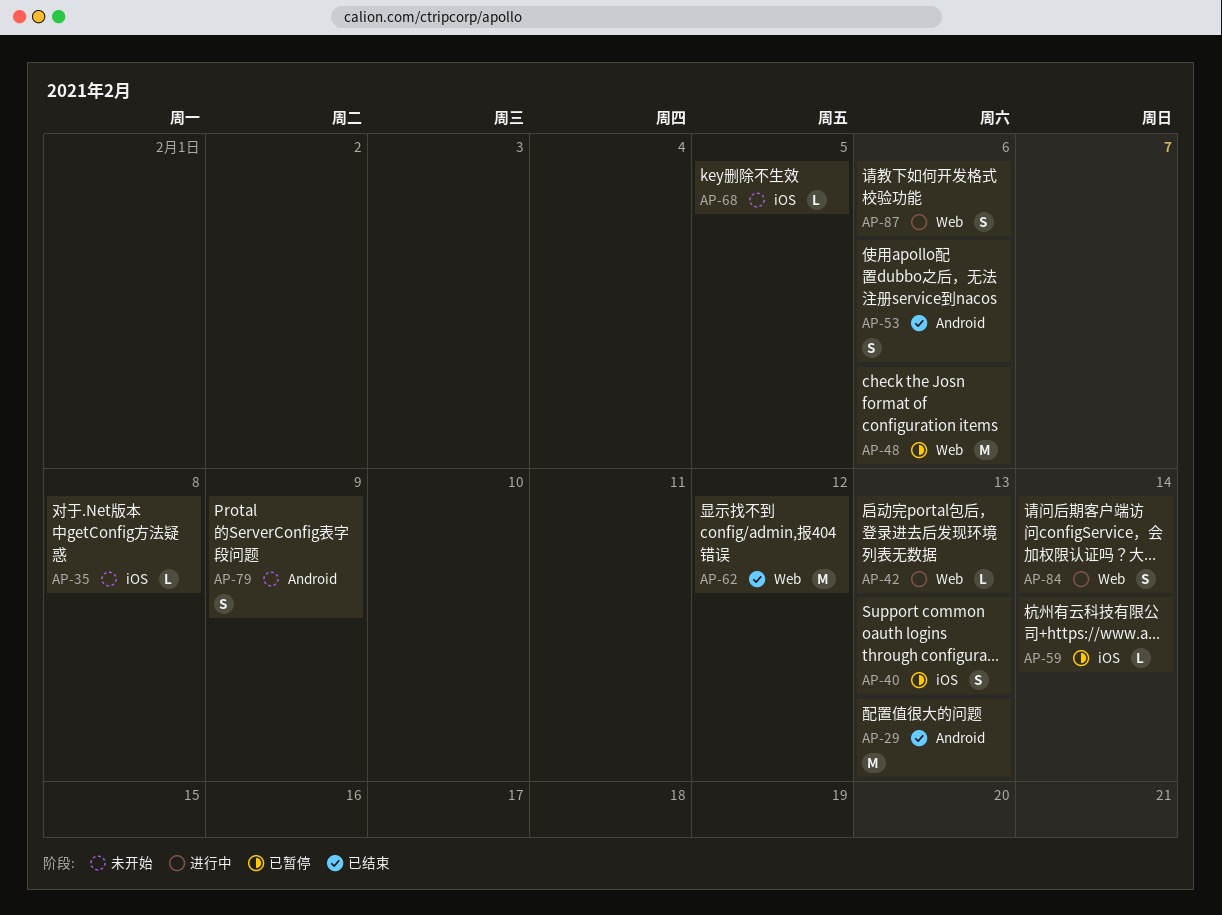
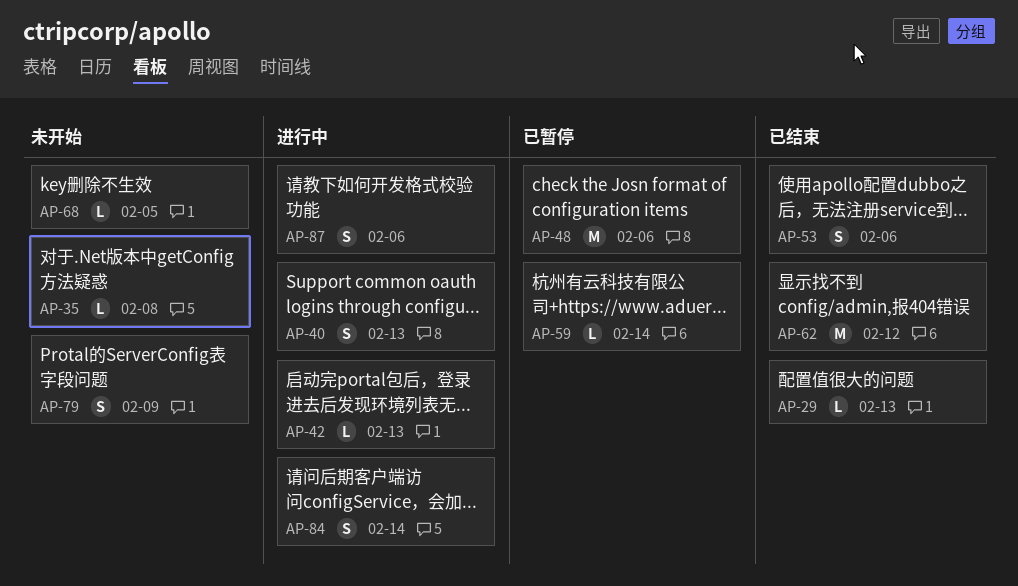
AP-29, estimate: M -> L
AP-40, status: 已暂停 -> 进行中

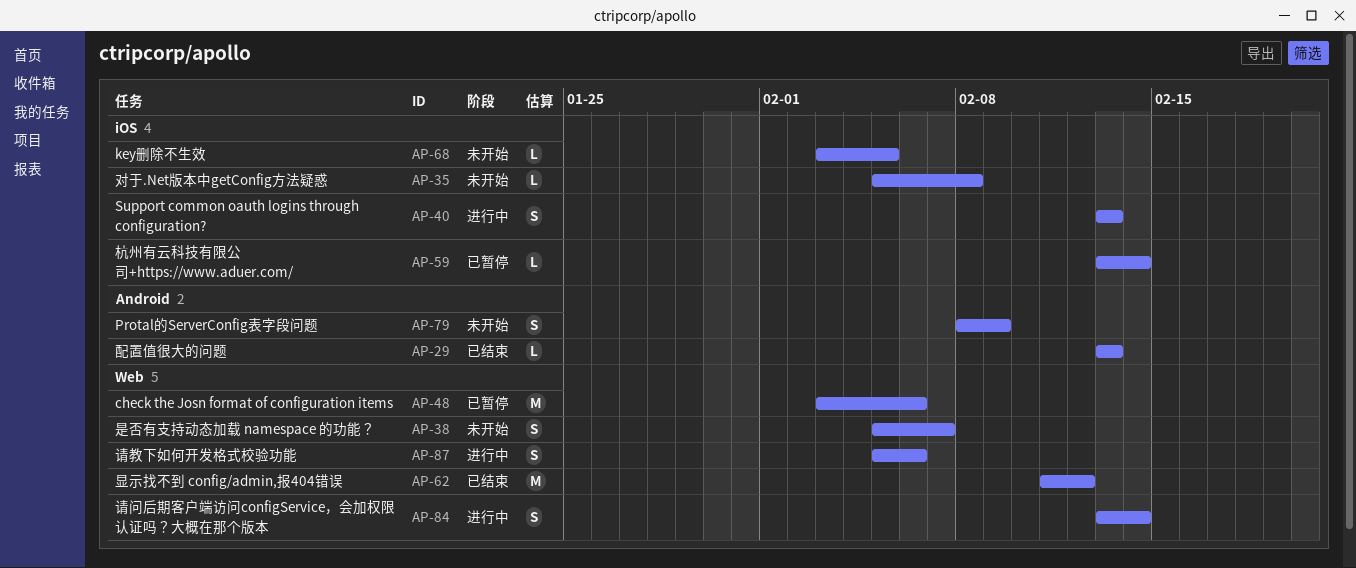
AP-38: none -> present
AP-42: present -> none
AP-53: present -> none

